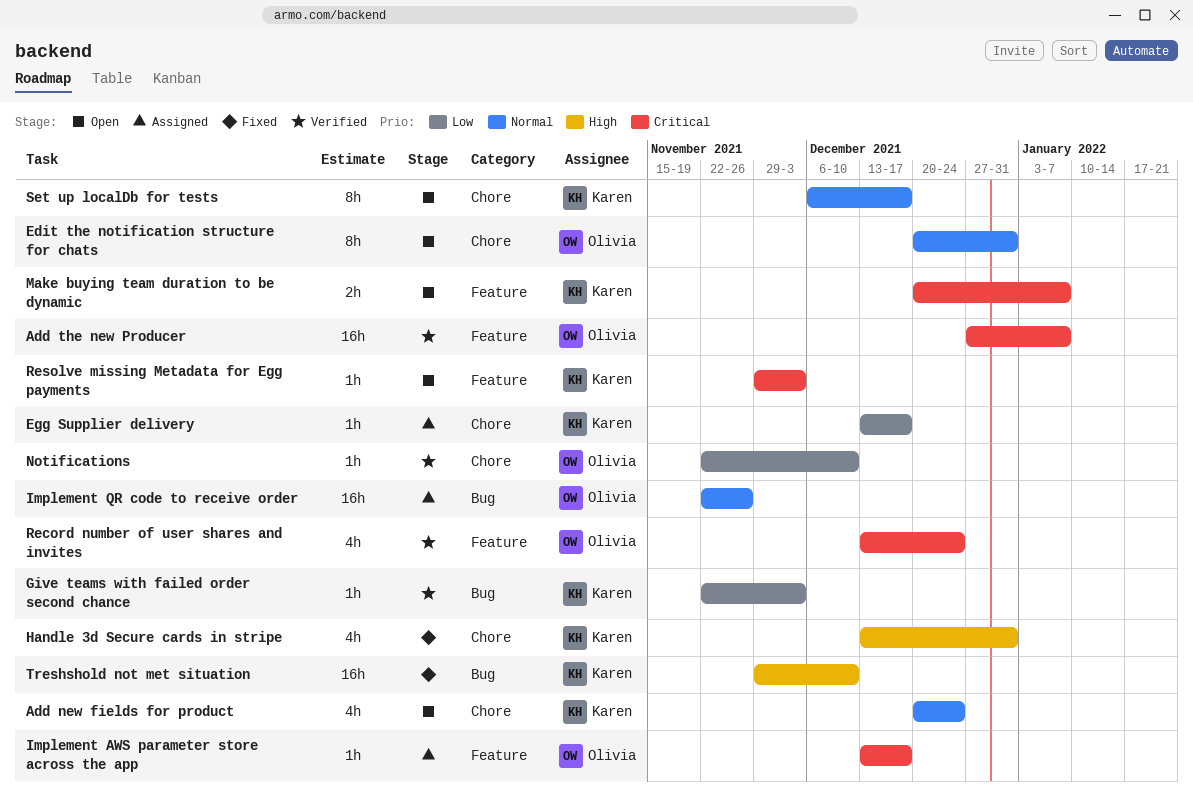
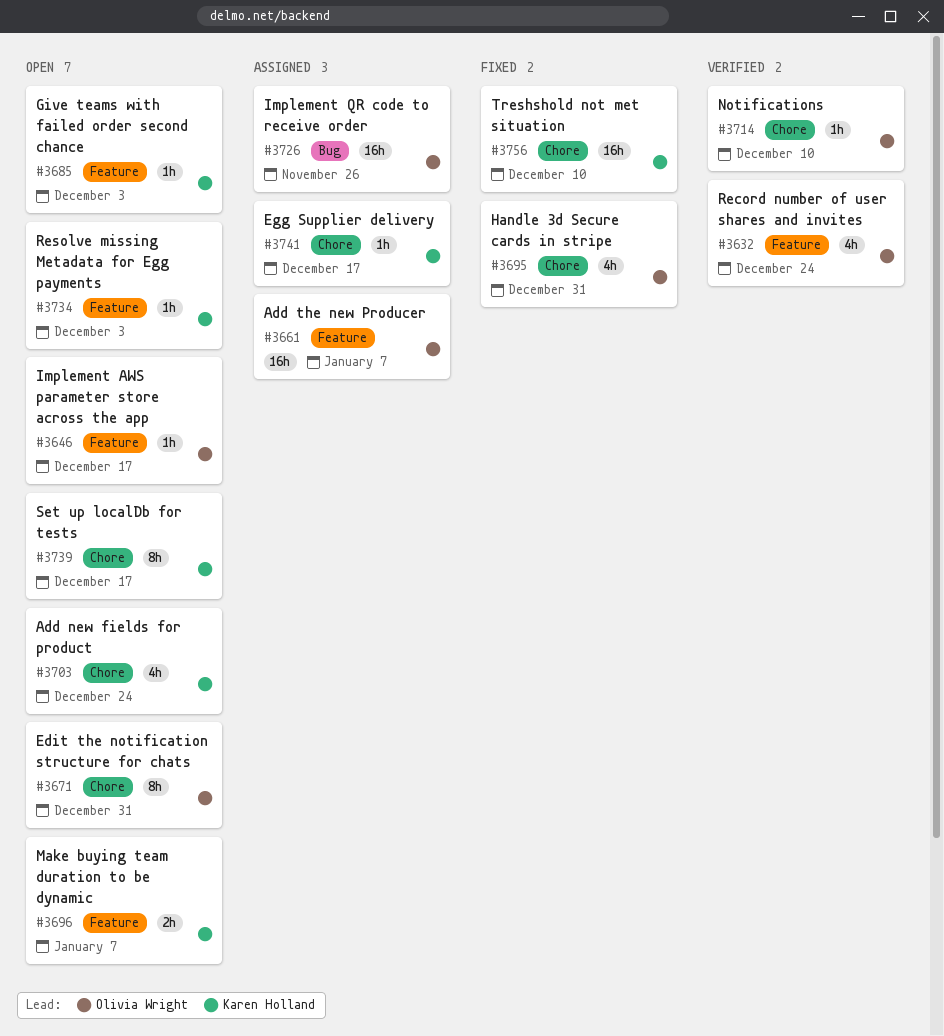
Add the new Producer, status: Verified -> Assigned
Give teams with failed order second chance, status: Verified -> Open
Give teams with failed order second chance, label: Bug -> Feature
Handle 3d Secure cards in stripe, owner: Karen Holland -> Olivia Wright
Implement AWS parameter store across the app, status: Assigned -> Open
Treshshold not met situation, label: Bug -> Chore

